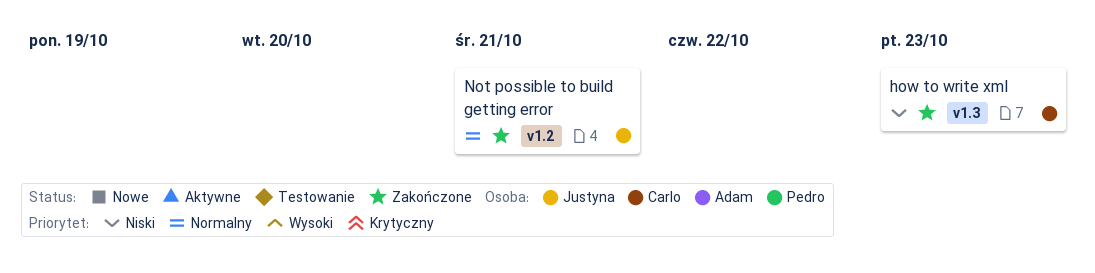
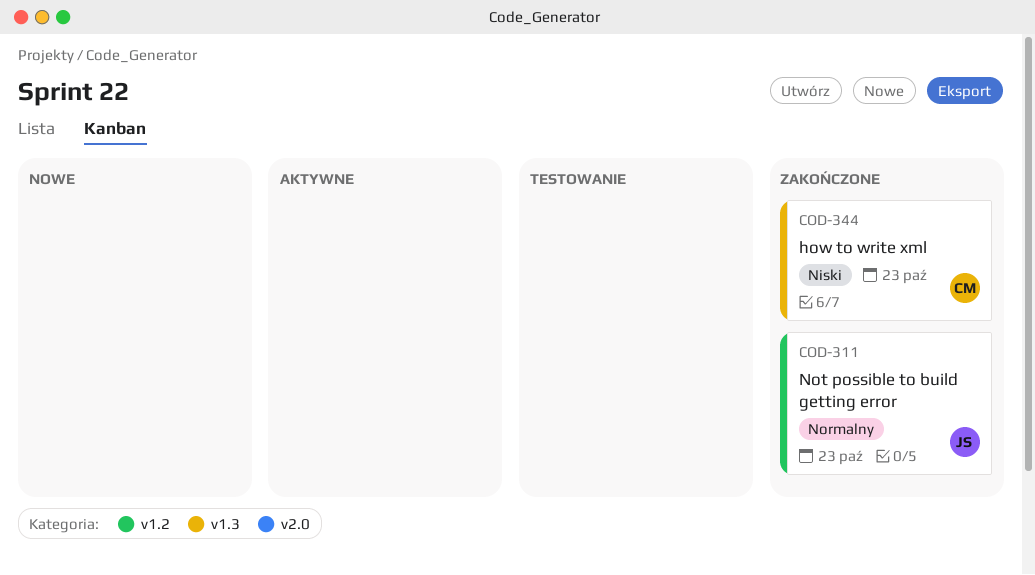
Not possible to build getting error, due: Oct 21 -> Oct 23

